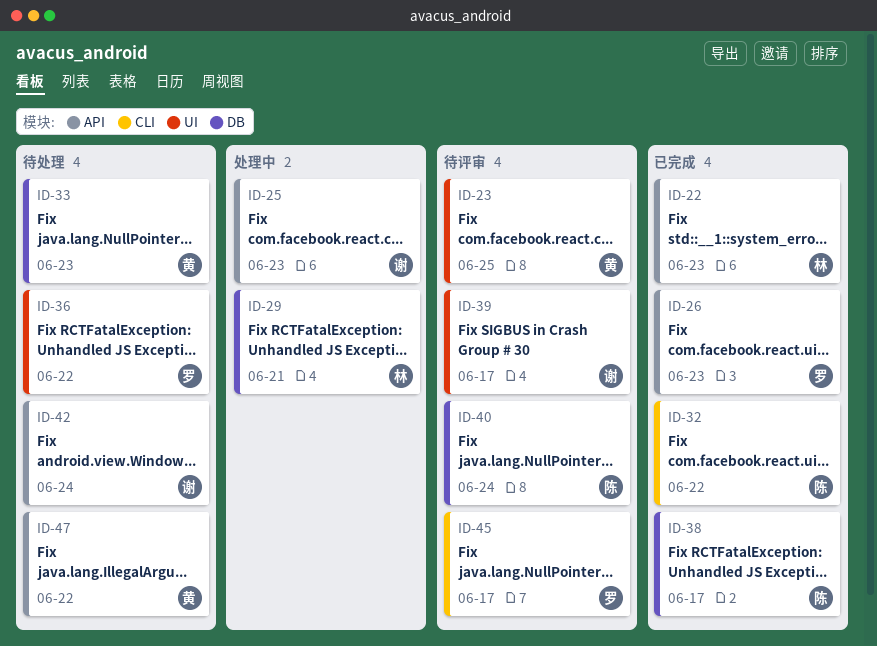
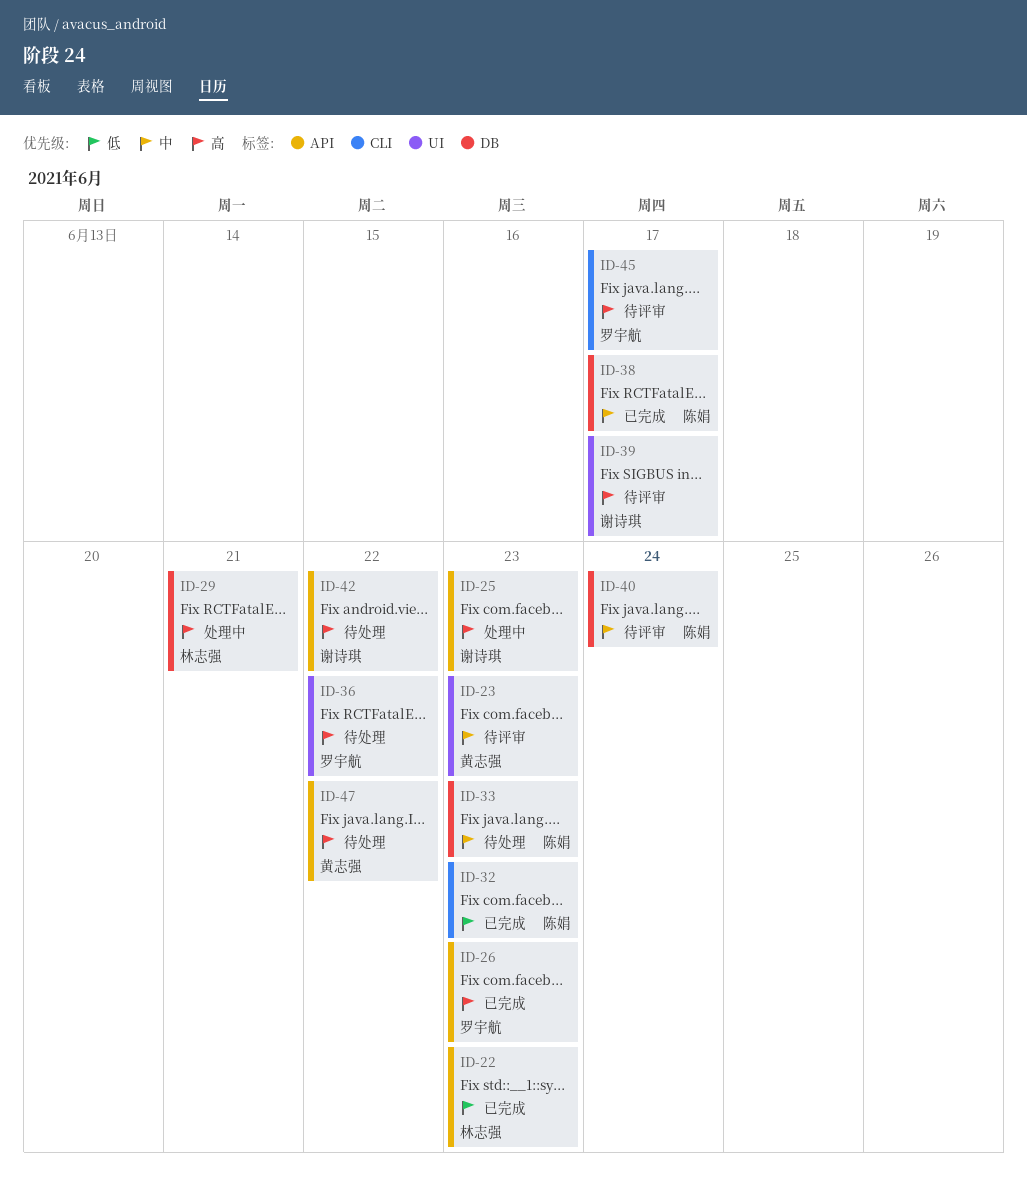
ID-23, due: Jun 25 -> Jun 23
ID-32, due: Jun 22 -> Jun 23
ID-33, owner: 黄志强 -> 陈娟
ID-42, due: Jun 24 -> Jun 22

